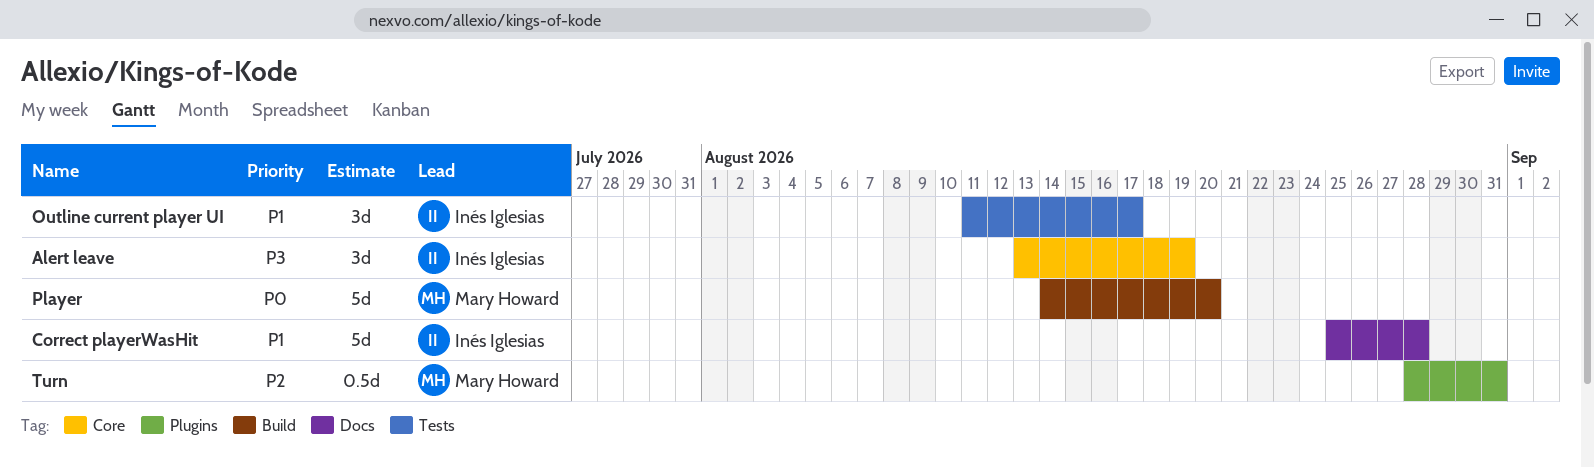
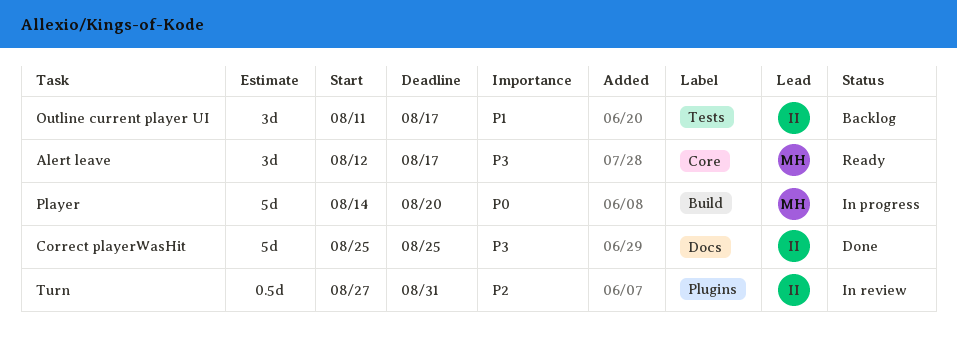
Alert leave, owner: Inés Iglesias -> Mary Howard
Alert leave, start: Aug 13 -> Aug 12
Alert leave, due: Aug 19 -> Aug 17
Correct playerWasHit, priority: P1 -> P3
Correct playerWasHit, due: Aug 28 -> Aug 25
Turn, owner: Mary Howard -> Inés Iglesias
Turn, start: Aug 28 -> Aug 27

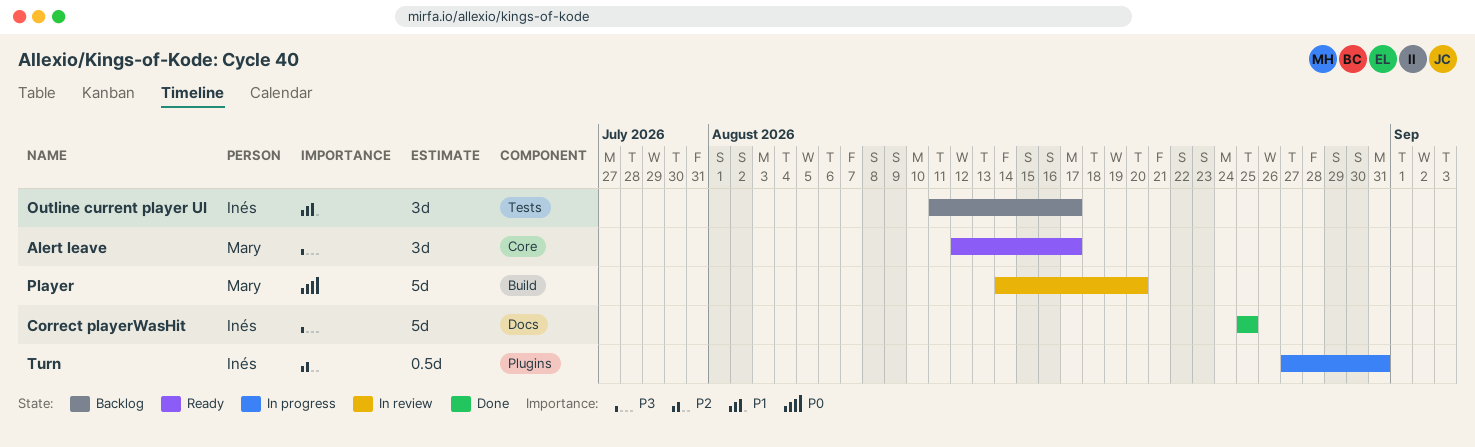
Player, status: In progress -> In review
Turn, status: In review -> In progress

